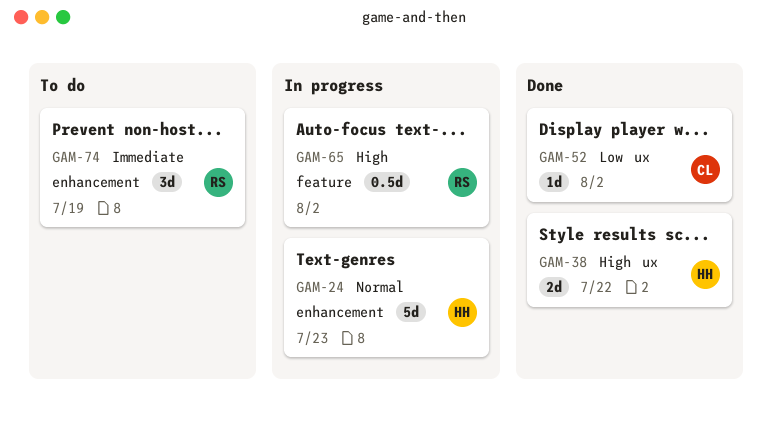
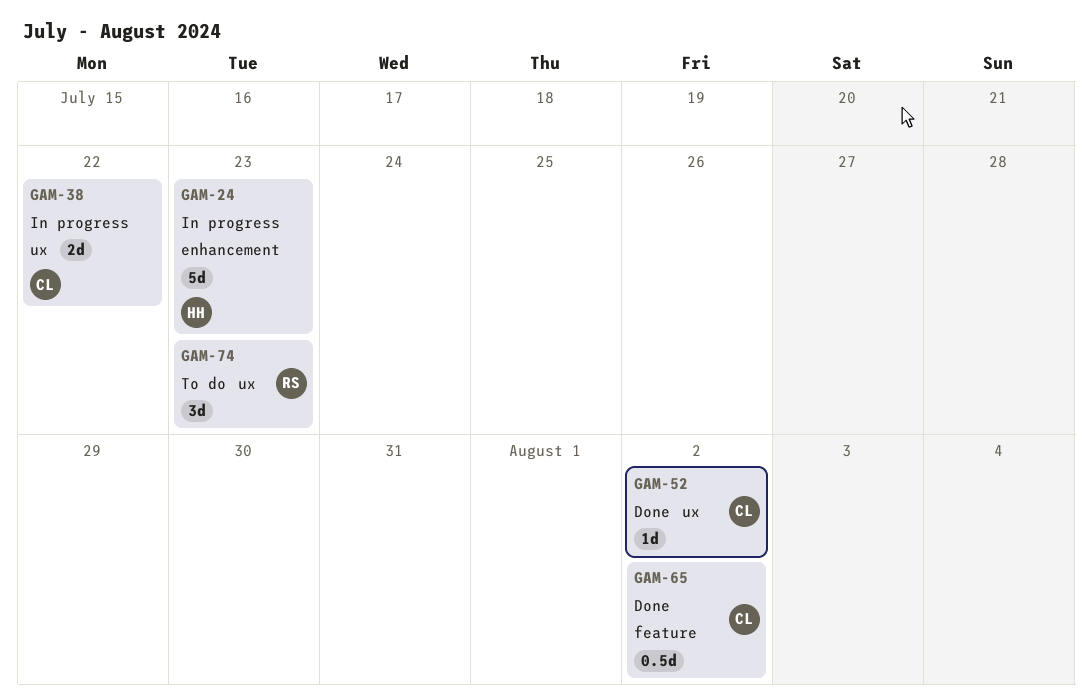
GAM-38, status: Done -> In progress
GAM-38, owner: HH -> CL
GAM-65, status: In progress -> Done
GAM-65, owner: RS -> CL
GAM-74, label: enhancement -> ux
GAM-74, due: Jul 19 -> Jul 23

